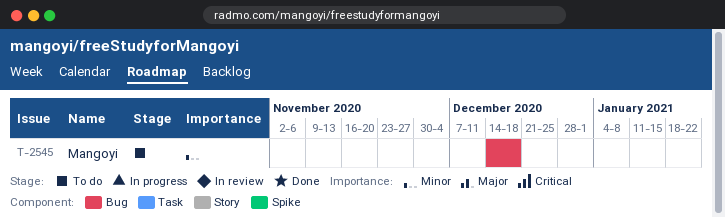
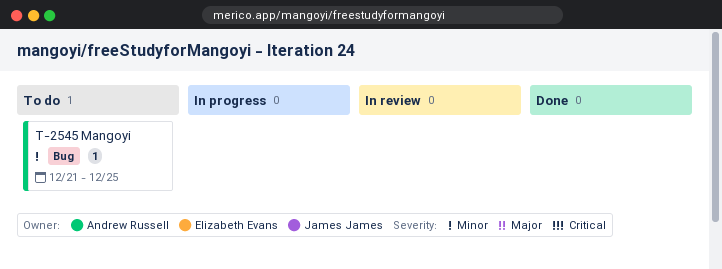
T-2545, start: Dec 14 -> Dec 21
T-2545, due: Dec 18 -> Dec 25

